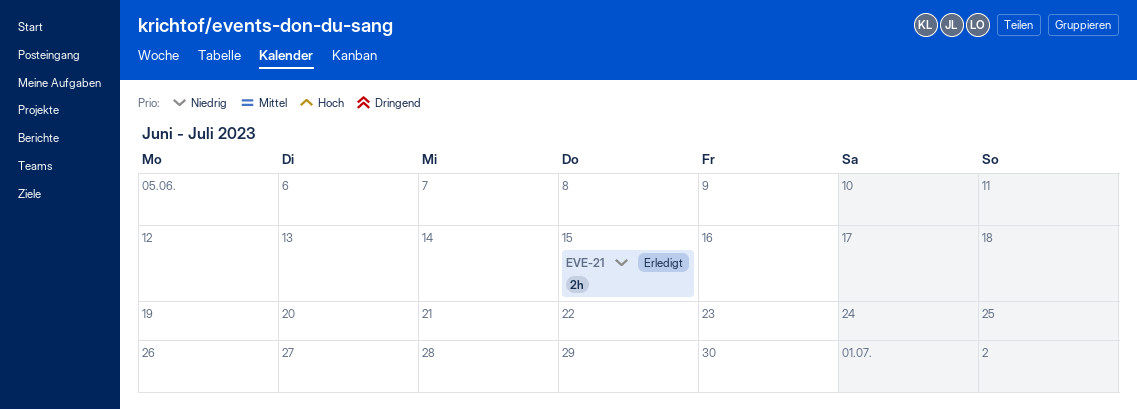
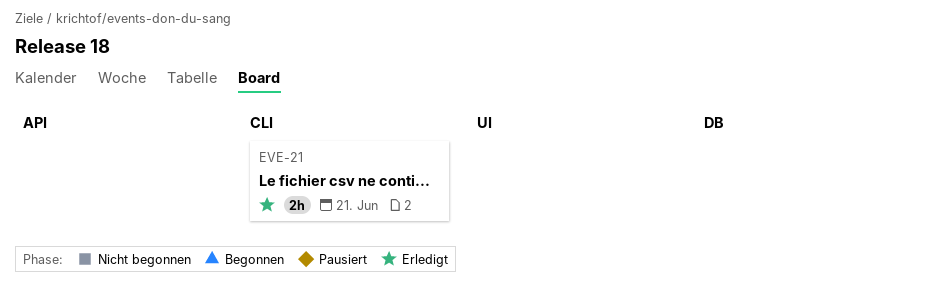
EVE-21, due: Jun 15 -> Jun 21

